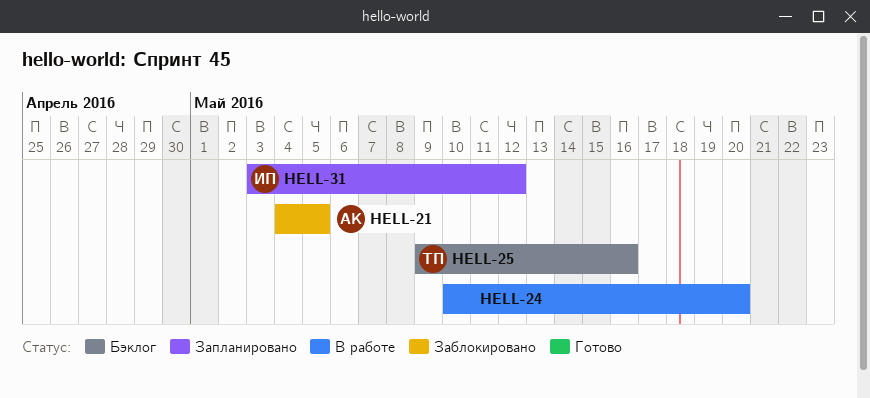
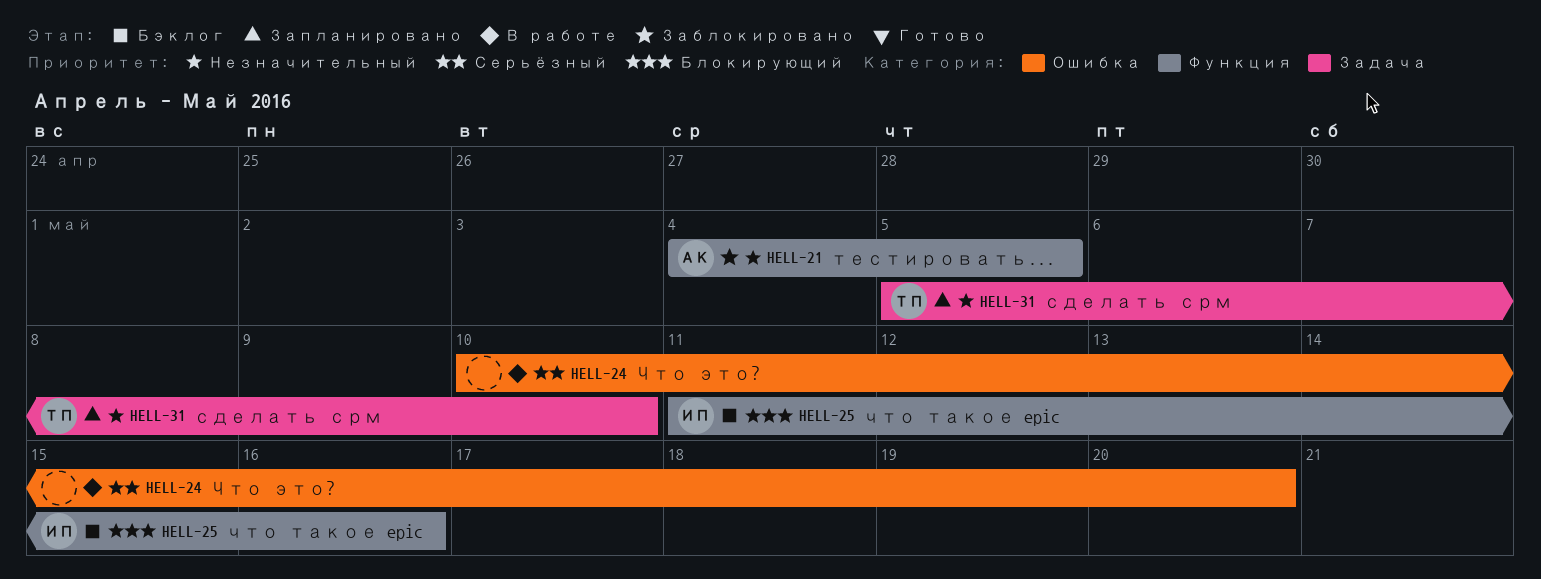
HELL-25, owner: ТП -> ИП
HELL-25, start: May 9 -> May 11
HELL-31, owner: ИП -> ТП
HELL-31, start: May 3 -> May 5
HELL-31, due: May 12 -> May 10

